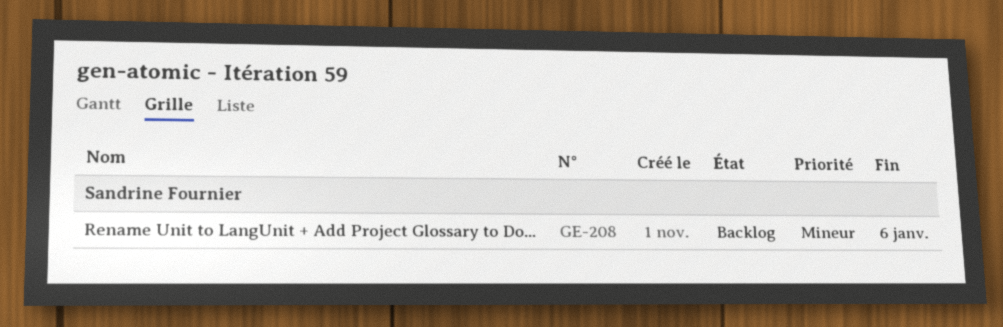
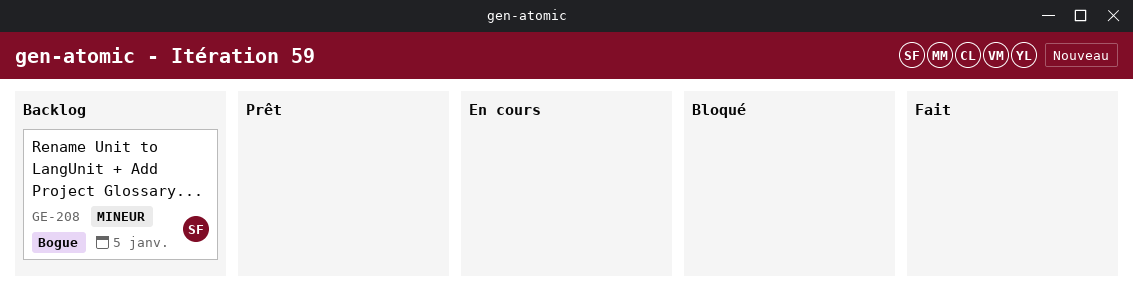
GE-208, due: Jan 6 -> Jan 5

